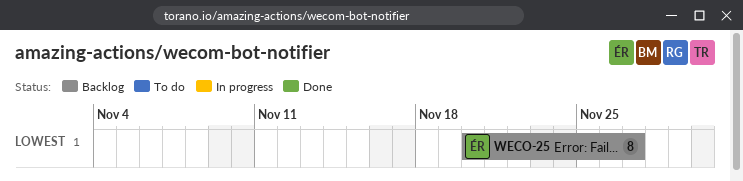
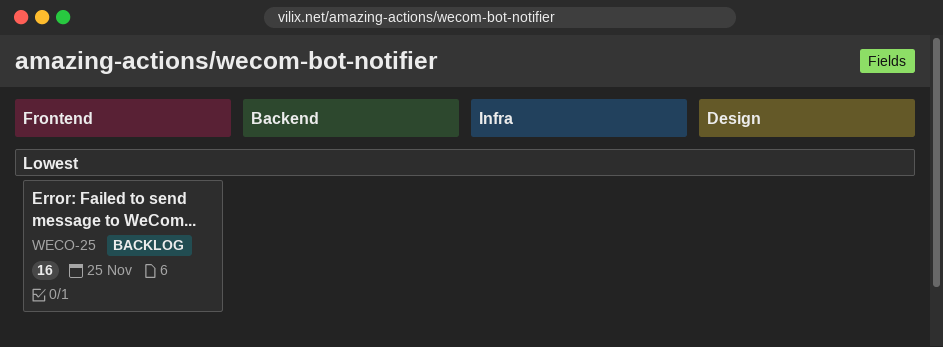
WECO-25, estimate: 8 -> 16
WECO-25, due: Nov 27 -> Nov 25

